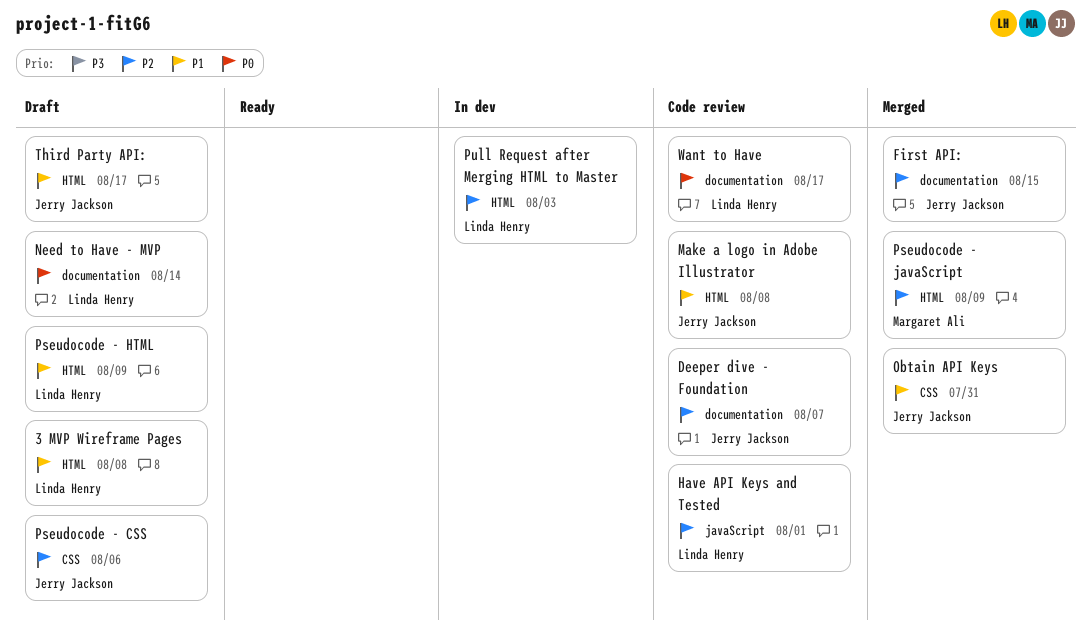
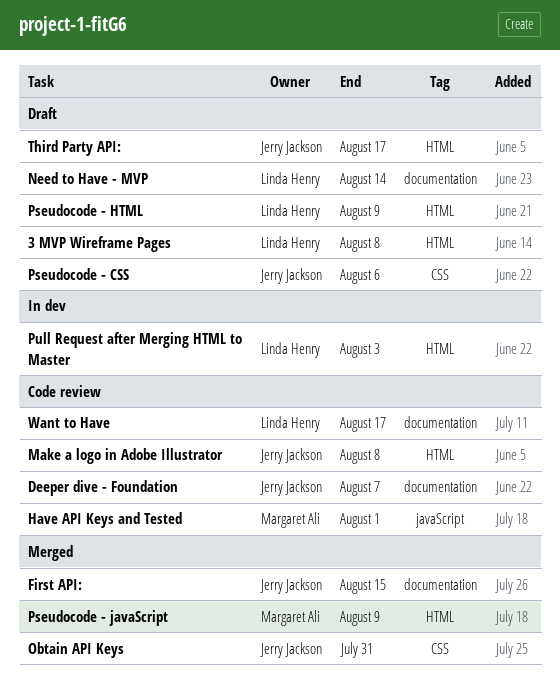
Have API Keys and Tested, owner: Linda Henry -> Margaret Ali

